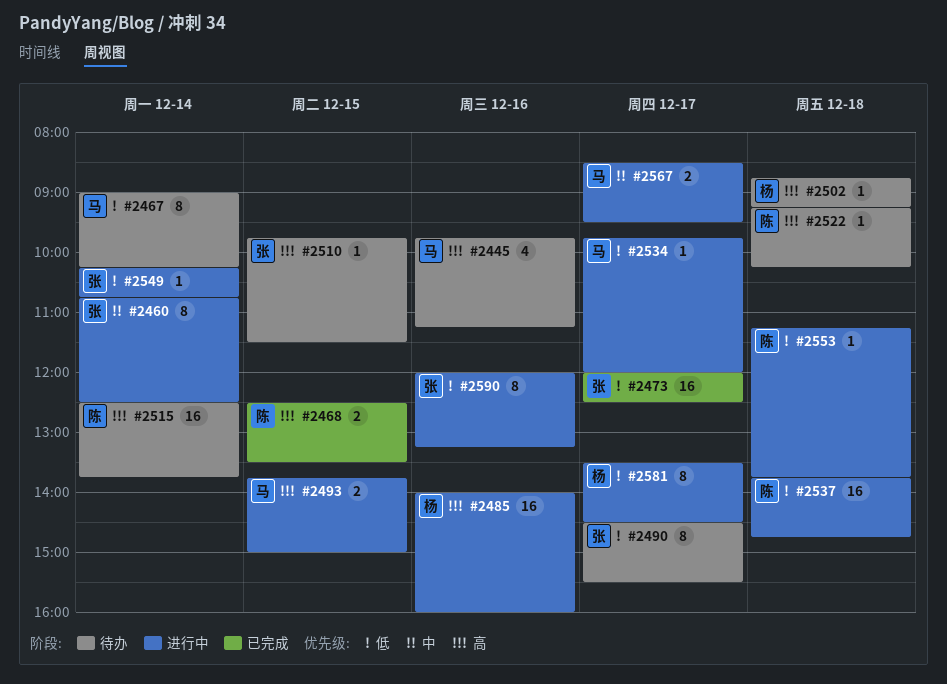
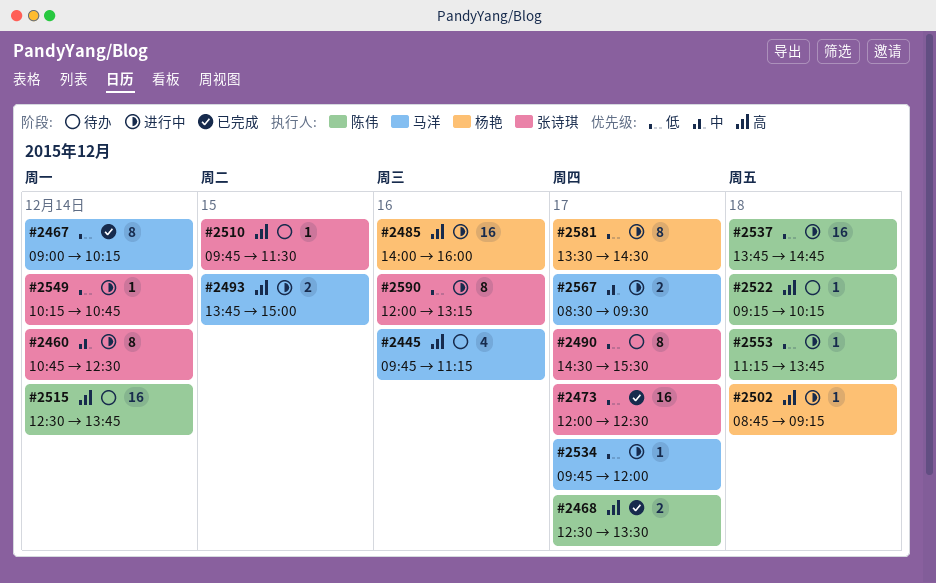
#2467, status: 待办 -> 已完成
#2468, day: Dec 15 -> Dec 17
#2502, status: 待办 -> 进行中

